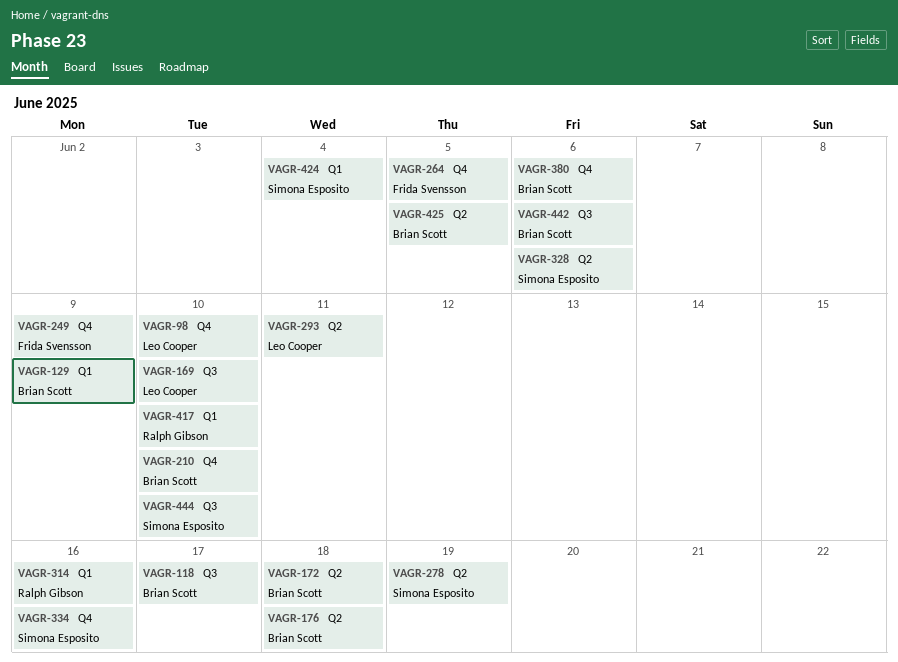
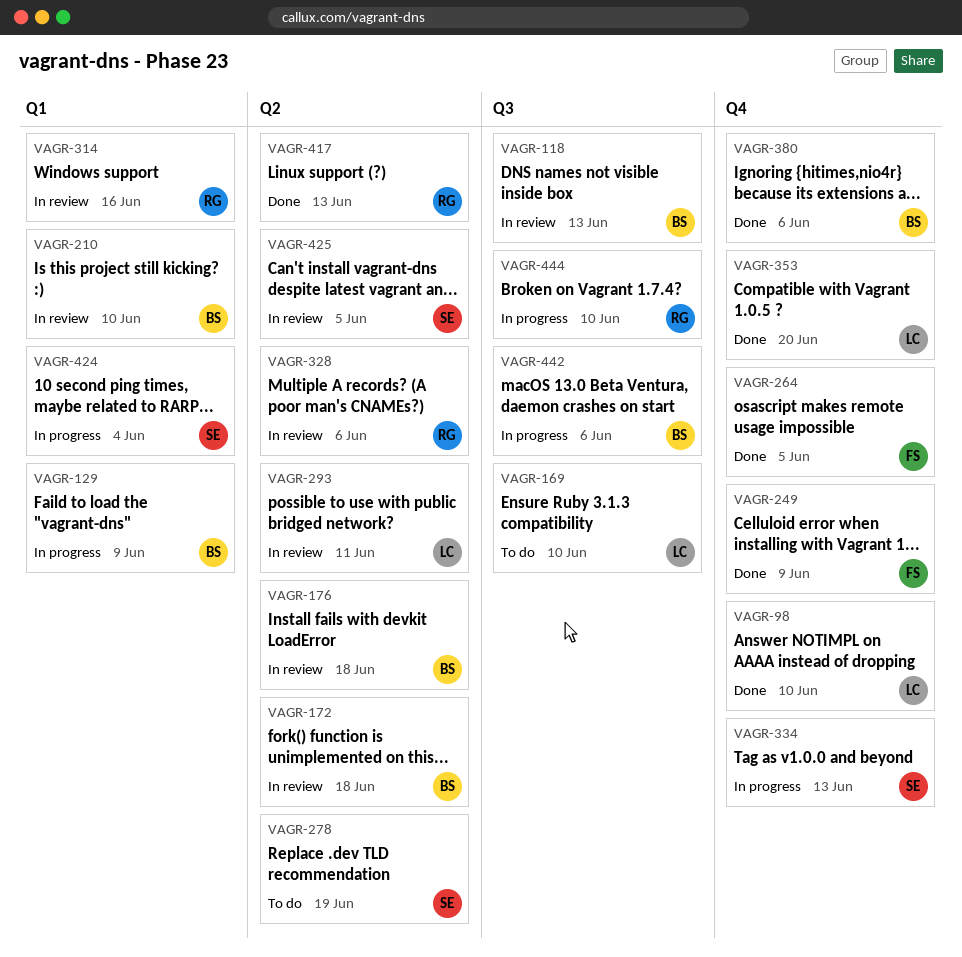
VAGR-118, due: Jun 17 -> Jun 13
VAGR-210, label: Q4 -> Q1
VAGR-328, owner: Simona Esposito -> Ralph Gibson
VAGR-334, due: Jun 16 -> Jun 13
VAGR-353: none -> present
VAGR-417, label: Q1 -> Q2
VAGR-417, due: Jun 10 -> Jun 13
VAGR-425, owner: Brian Scott -> Simona Esposito
VAGR-444, owner: Simona Esposito -> Ralph Gibson

